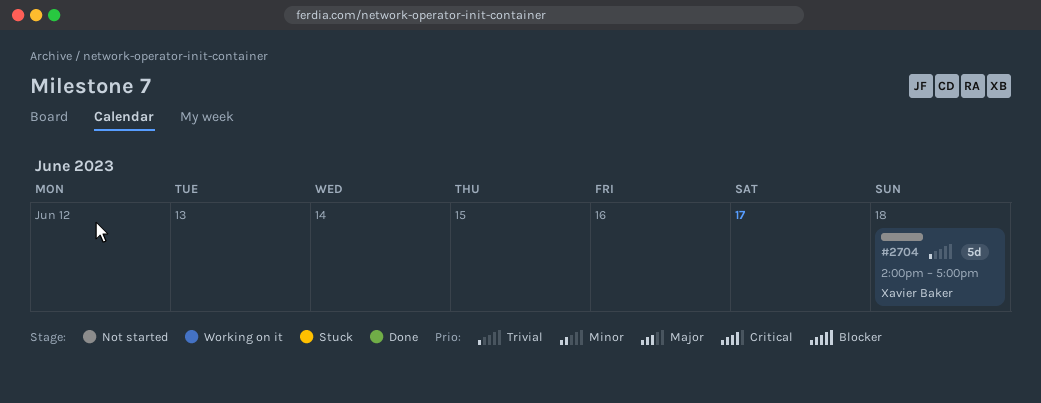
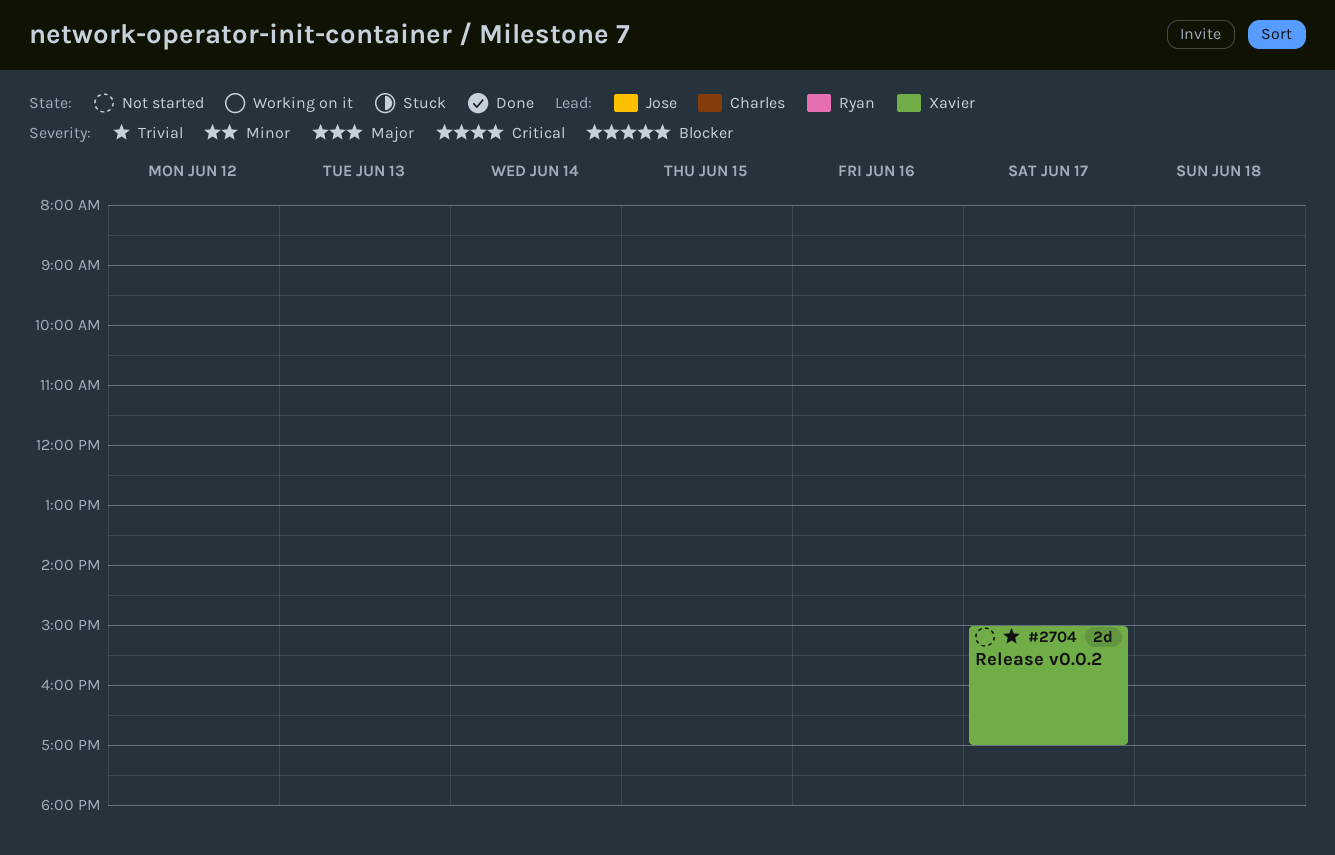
#2704, estimate: 5d -> 2d
#2704, day: Jun 18 -> Jun 17
#2704, begins: 14:00 -> 15:00

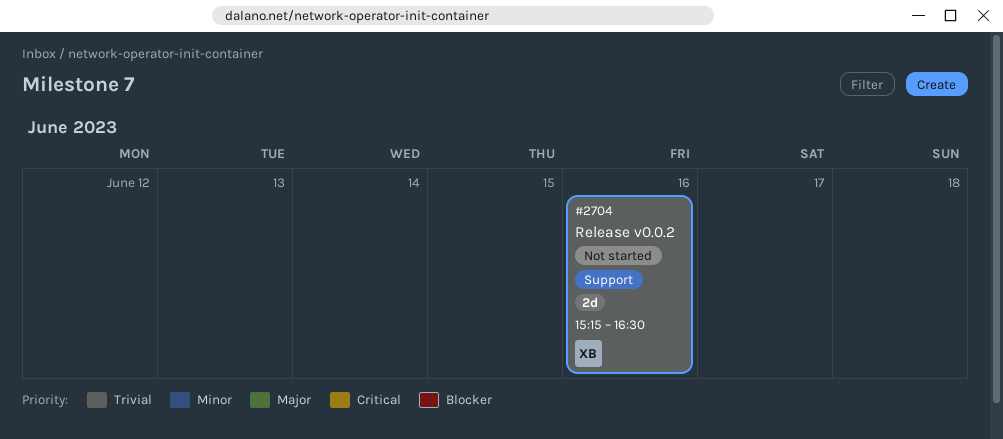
#2704, day: Jun 17 -> Jun 16
#2704, begins: 15:00 -> 15:15
#2704, ends: 17:00 -> 16:30

